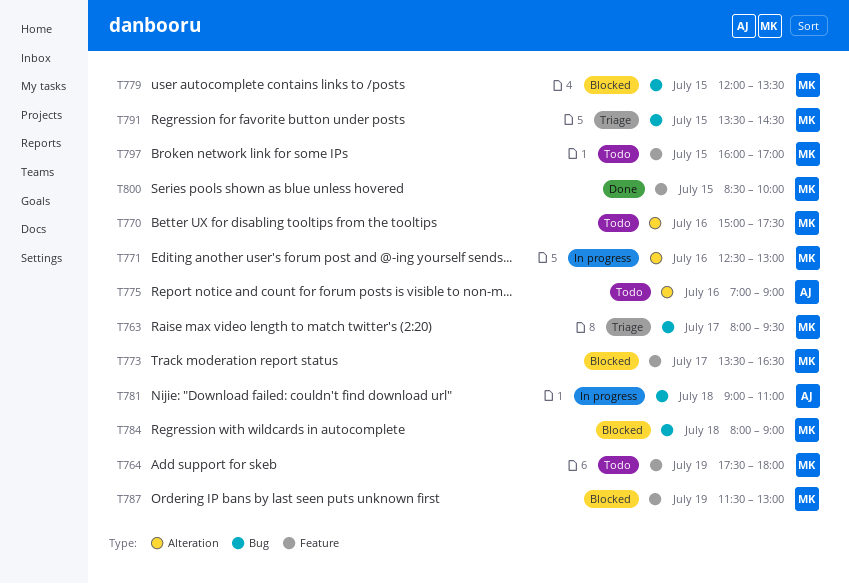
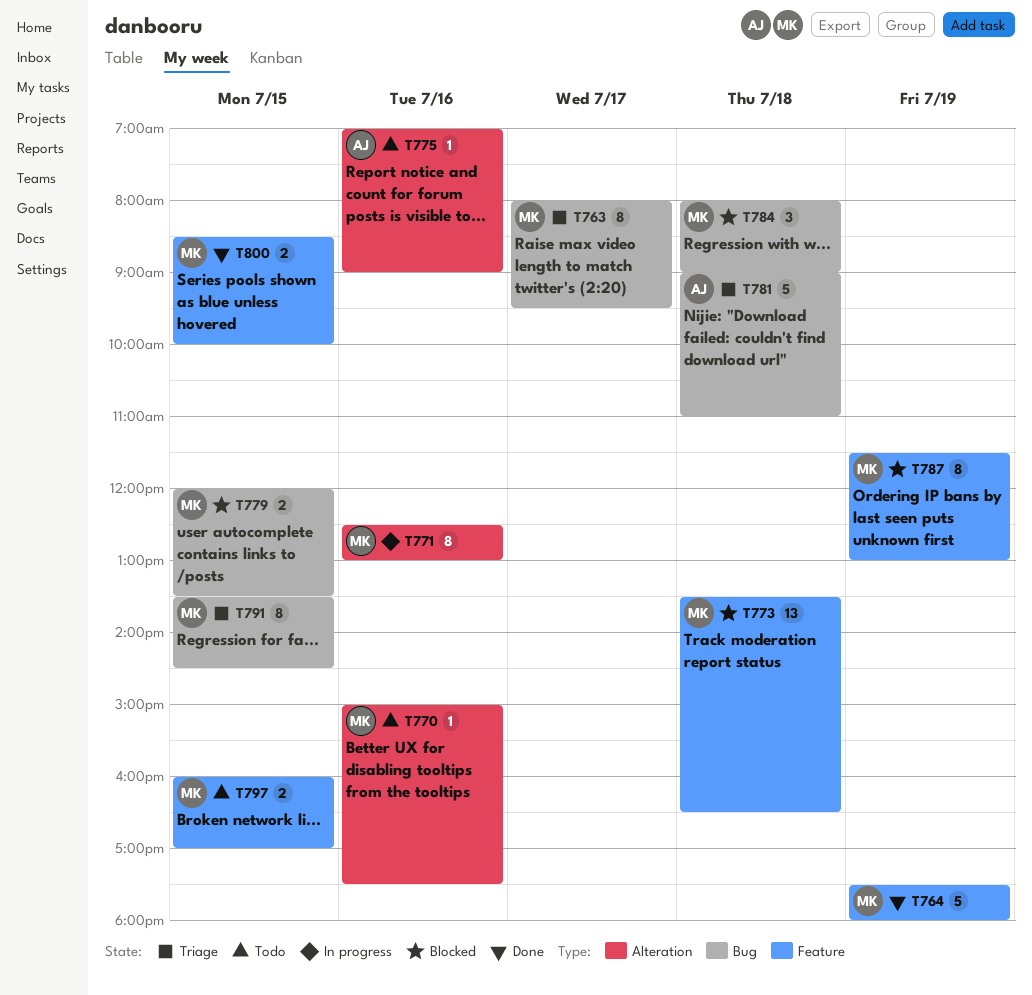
T764, status: Todo -> Done
T773, day: Jul 17 -> Jul 18
T781, status: In progress -> Triage

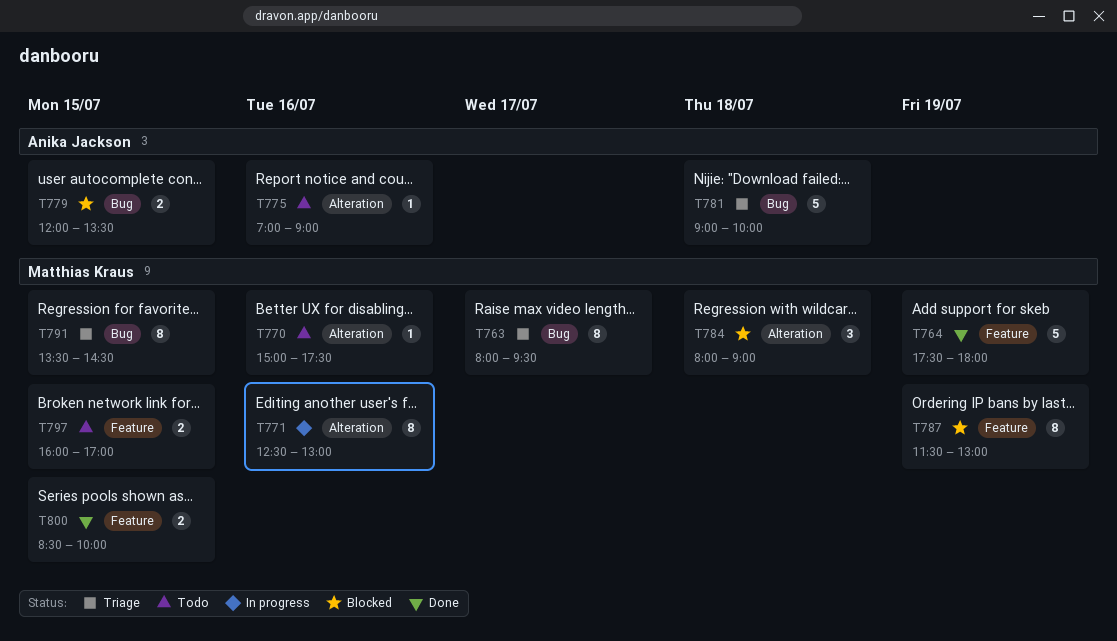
T773: present -> none
T779, owner: Matthias Kraus -> Anika Jackson
T781, ends: 11:00 -> 10:00
T784, label: Bug -> Alteration

